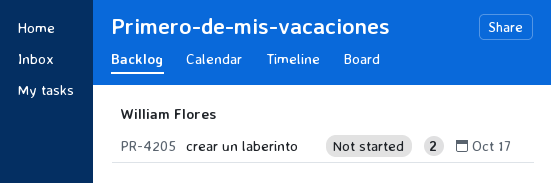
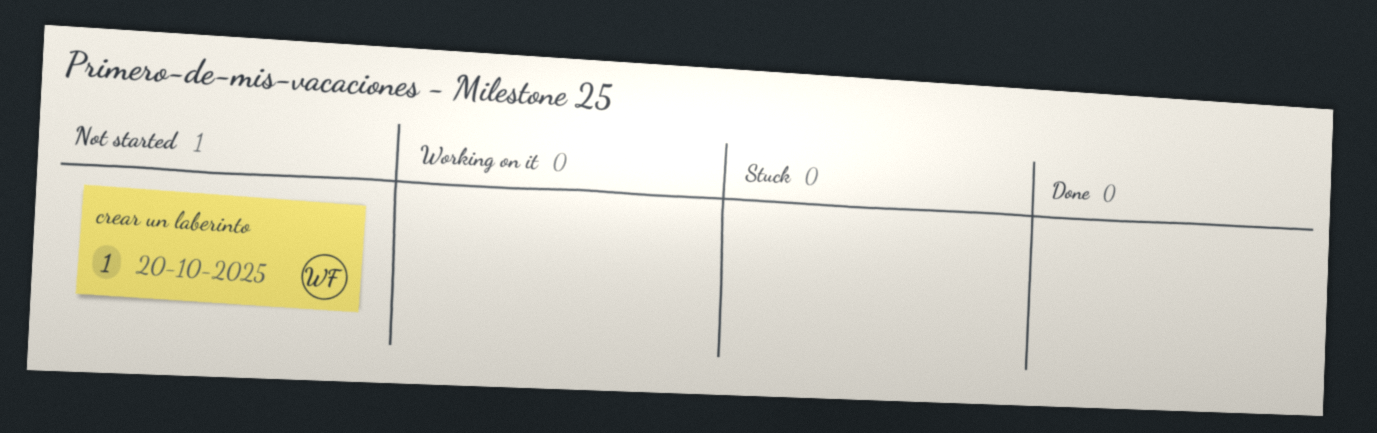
crear un laberinto, estimate: 2 -> 1
crear un laberinto, due: Oct 17 -> Oct 20

